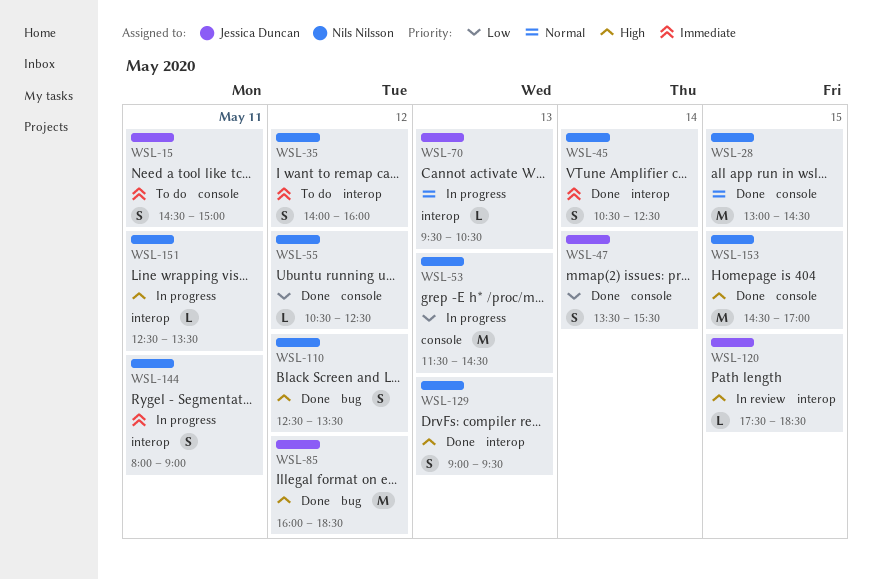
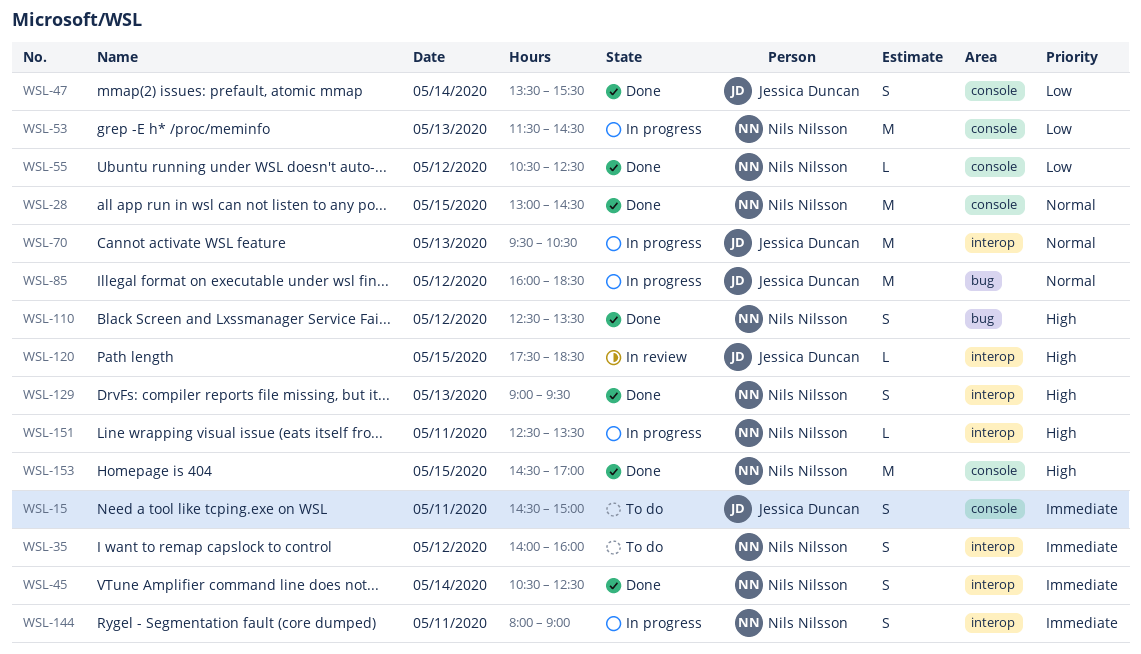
WSL-70, estimate: L -> M
WSL-85, status: Done -> In progress
WSL-85, priority: High -> Normal

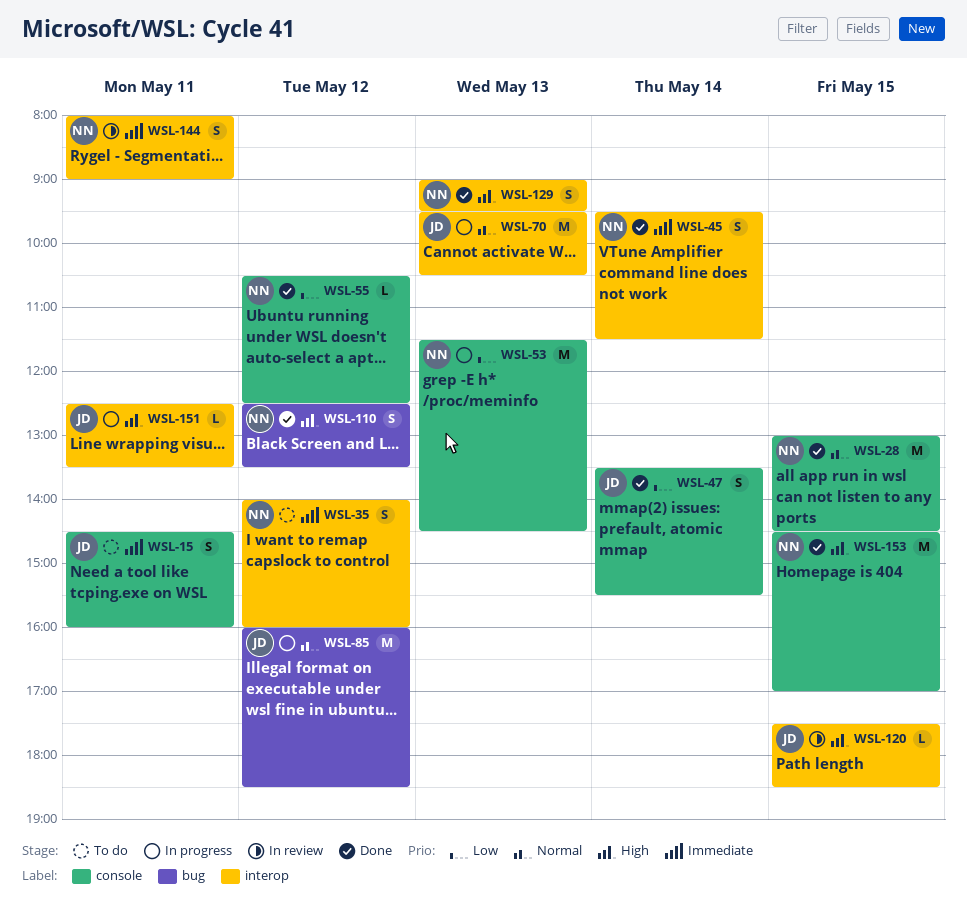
WSL-15, ends: 15:00 -> 16:00
WSL-45, begins: 10:30 -> 09:30
WSL-45, ends: 12:30 -> 11:30
WSL-144, status: In progress -> In review
WSL-151, owner: Nils Nilsson -> Jessica Duncan

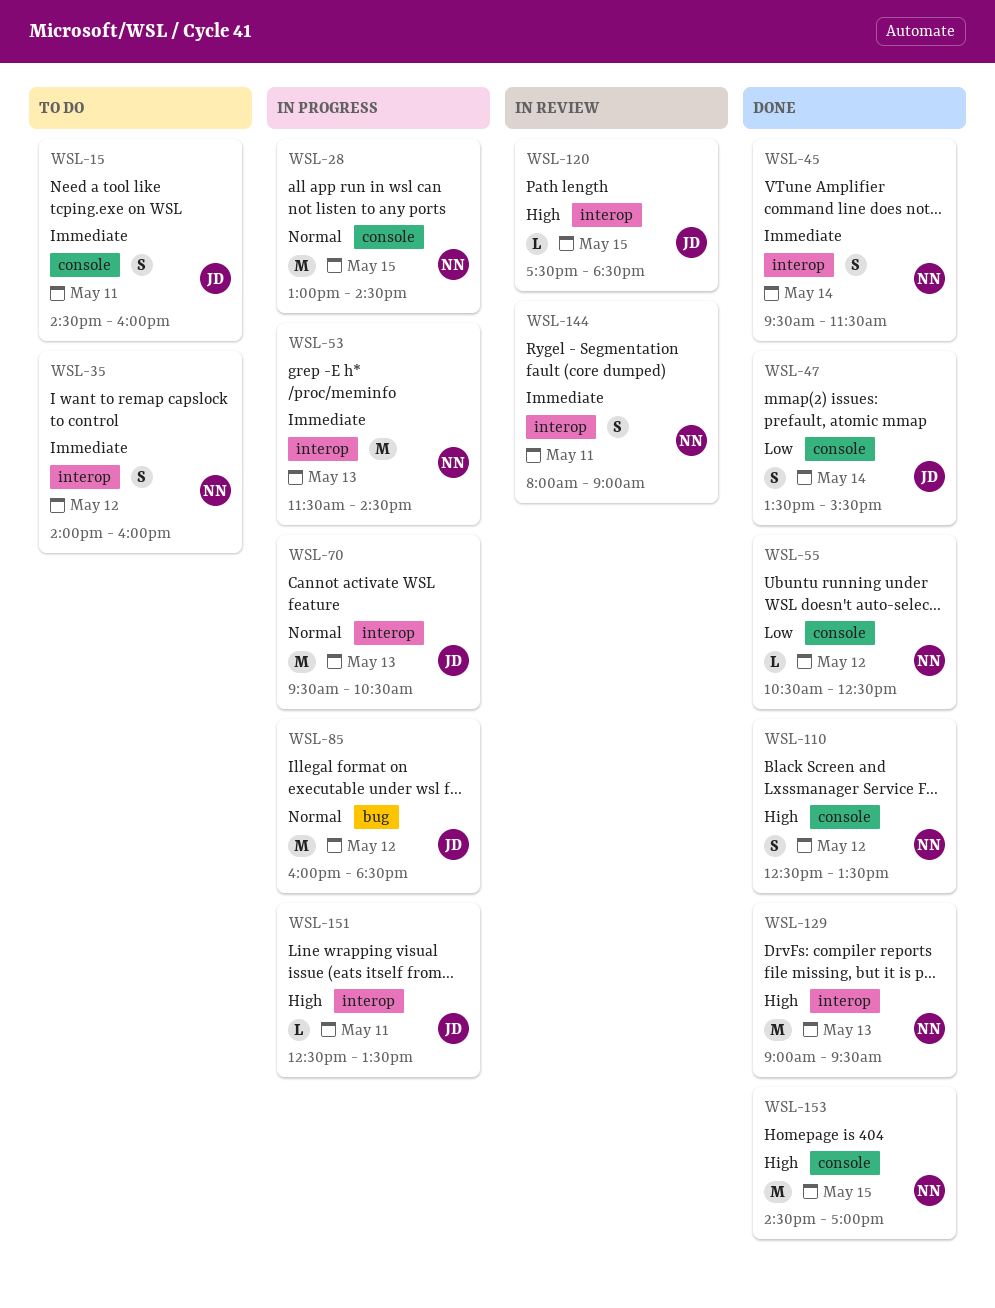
WSL-28, status: Done -> In progress
WSL-53, priority: Low -> Immediate
WSL-53, label: console -> interop
WSL-110, label: bug -> console
WSL-129, estimate: S -> M

